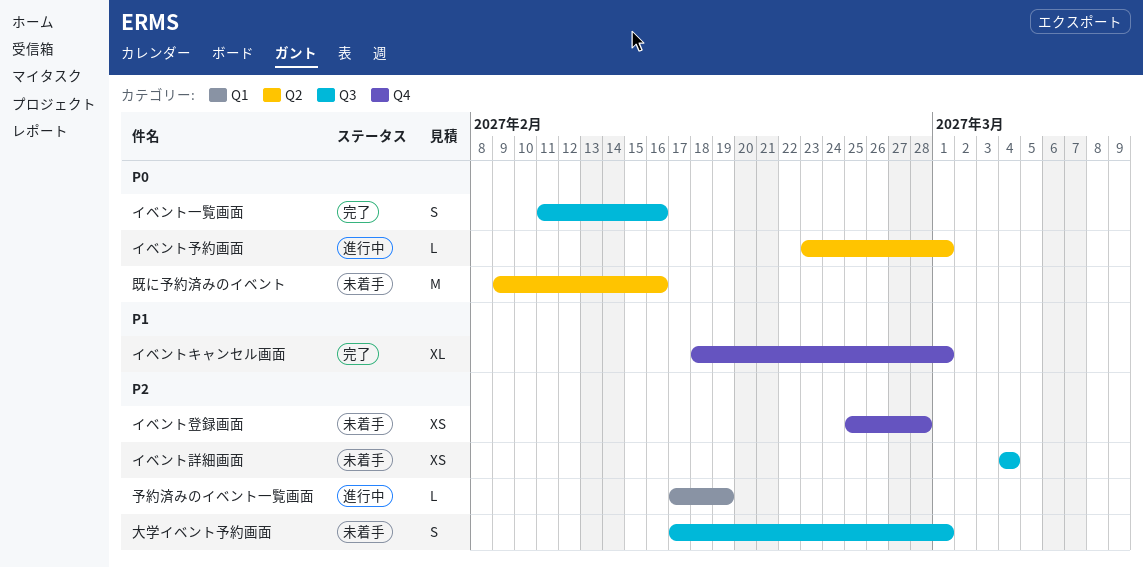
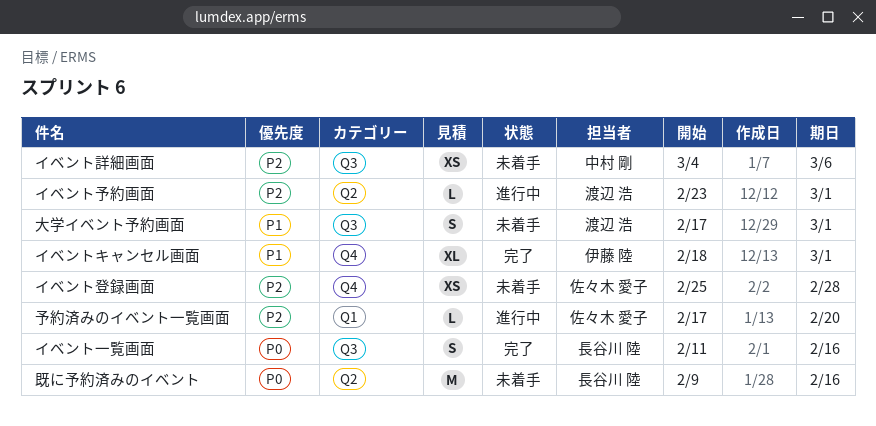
イベント予約画面, priority: P0 -> P2
イベント詳細画面, due: Mar 4 -> Mar 6
予約済みのイベント一覧画面, due: Feb 19 -> Feb 20
大学イベント予約画面, priority: P2 -> P1

